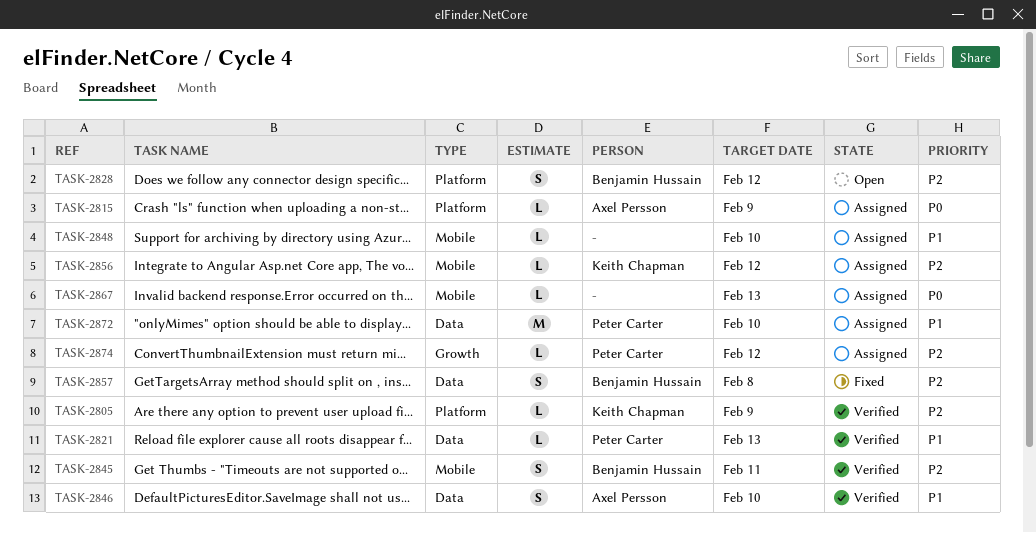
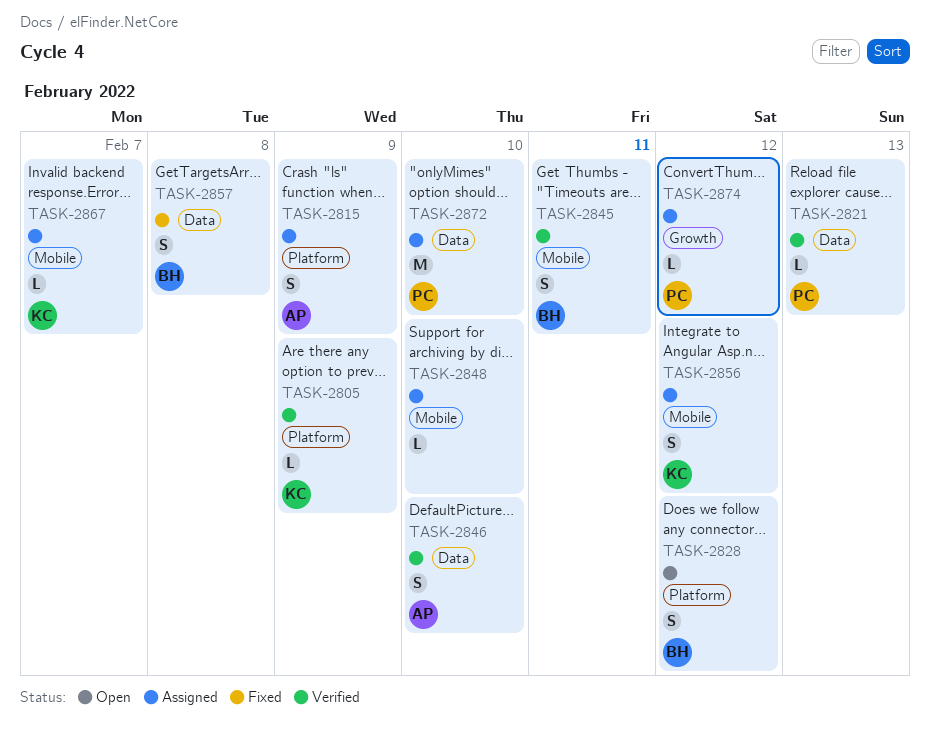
TASK-2815, estimate: L -> S
TASK-2856, estimate: L -> S
TASK-2867, owner: none -> Keith Chapman
TASK-2867, due: Feb 13 -> Feb 7

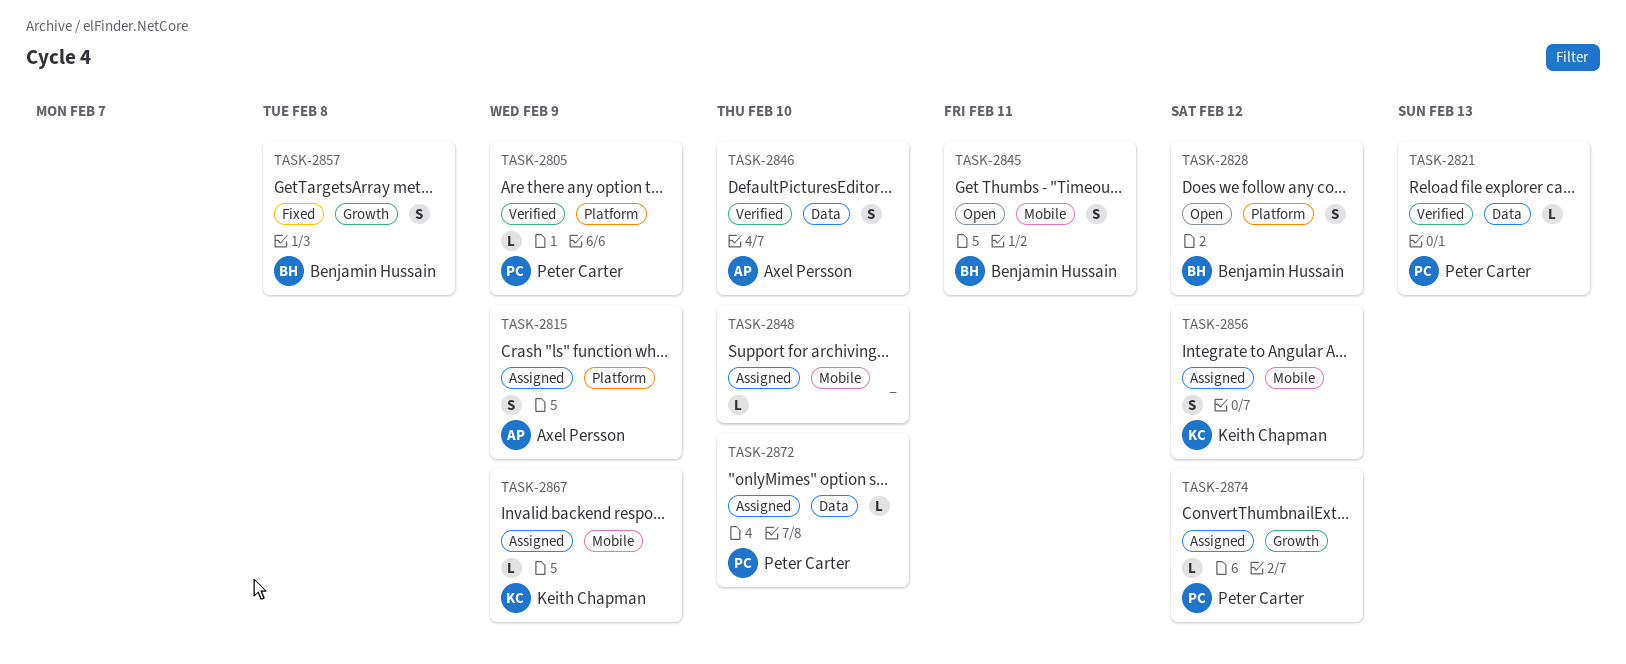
TASK-2805, owner: Keith Chapman -> Peter Carter
TASK-2845, status: Verified -> Open
TASK-2857, label: Data -> Growth
TASK-2867, due: Feb 7 -> Feb 9
TASK-2872, estimate: M -> L

